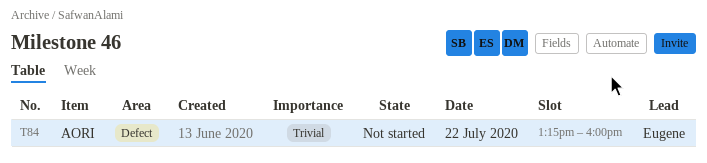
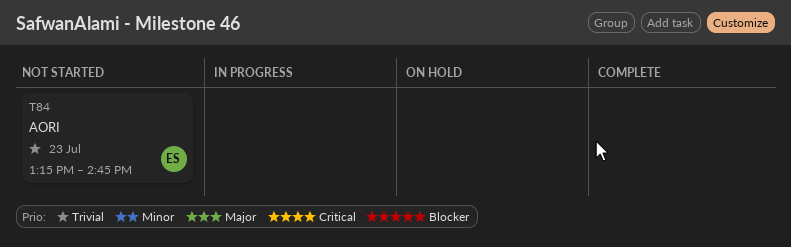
T84, day: Jul 22 -> Jul 23
T84, ends: 16:00 -> 14:45

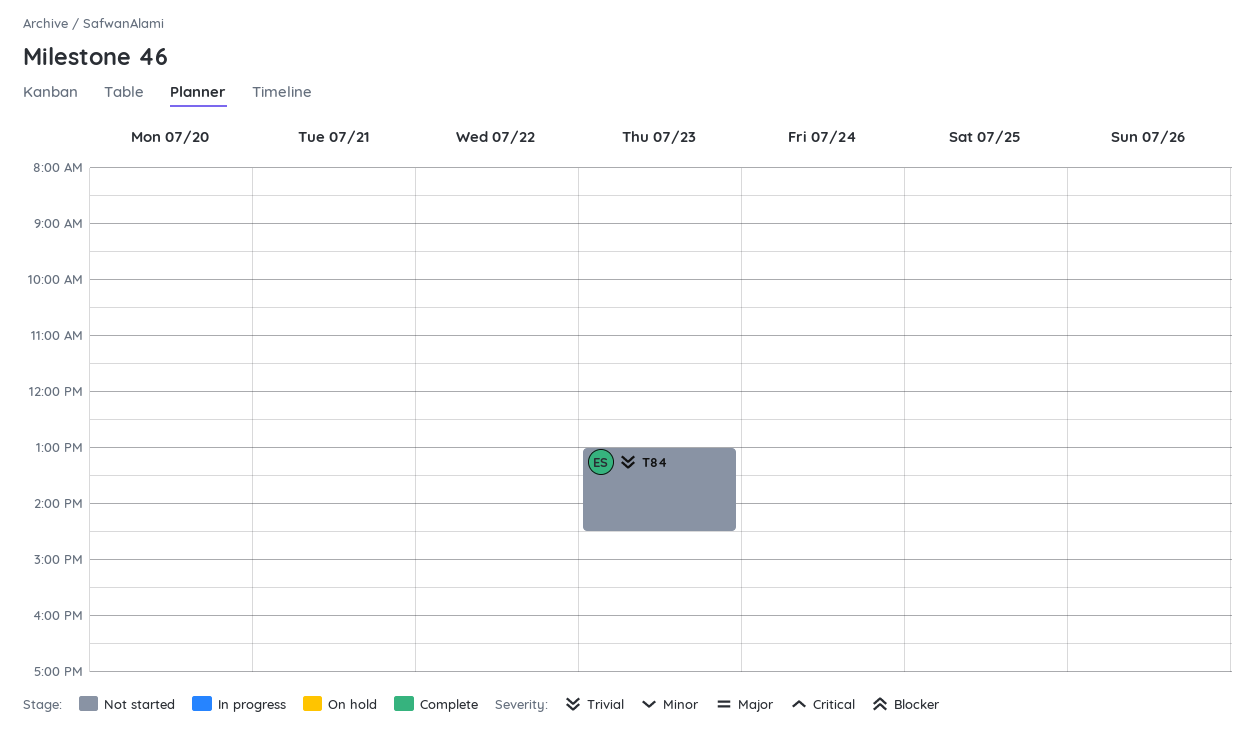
T84, begins: 13:15 -> 13:00
T84, ends: 14:45 -> 14:30

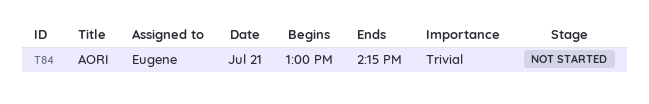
T84, day: Jul 23 -> Jul 21
T84, ends: 14:30 -> 14:15

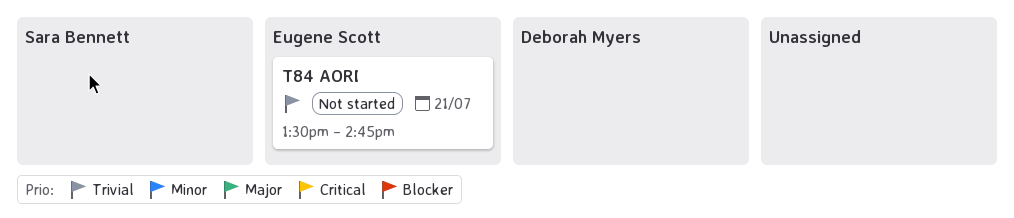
T84, begins: 13:00 -> 13:30
T84, ends: 14:15 -> 14:45

